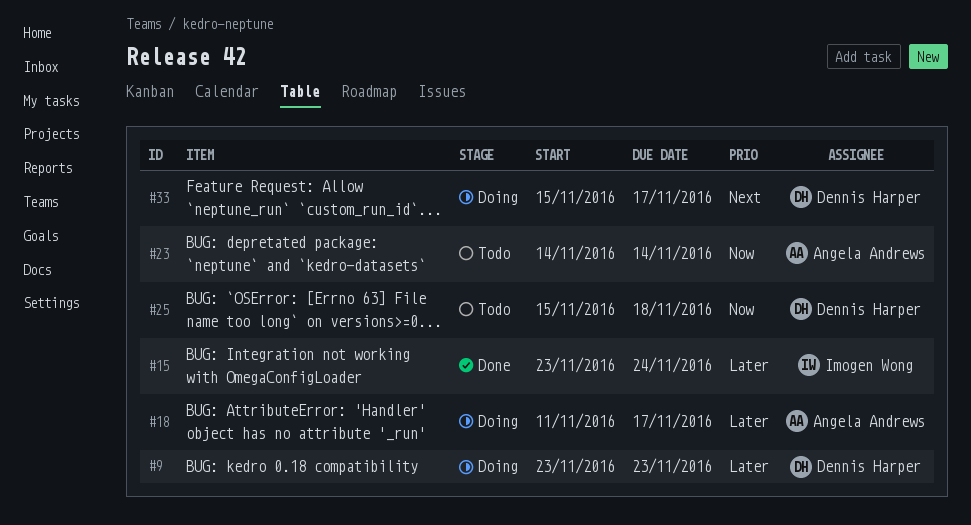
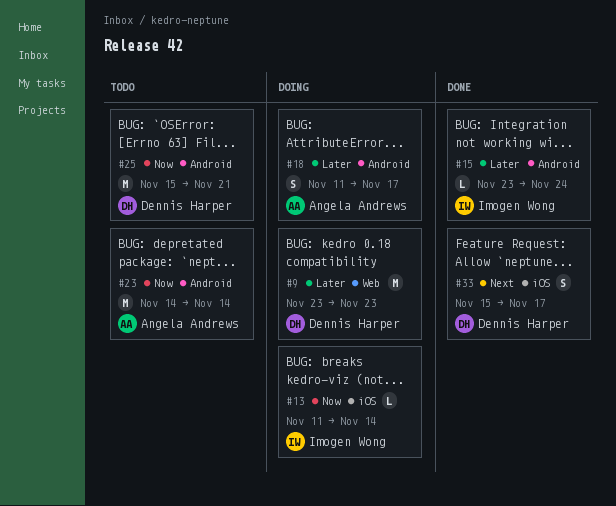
#13: none -> present
#25, due: Nov 18 -> Nov 21
#33, status: Doing -> Done

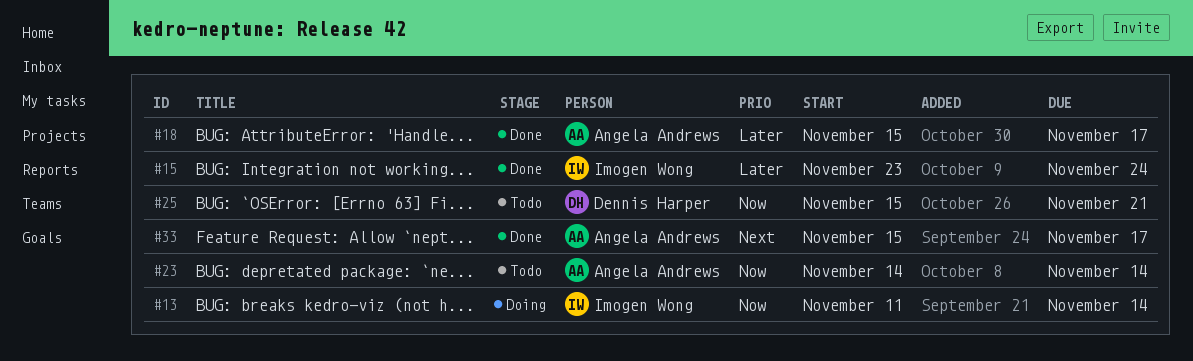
#9: present -> none
#18, status: Doing -> Done
#18, start: Nov 11 -> Nov 15
#33, owner: Dennis Harper -> Angela Andrews

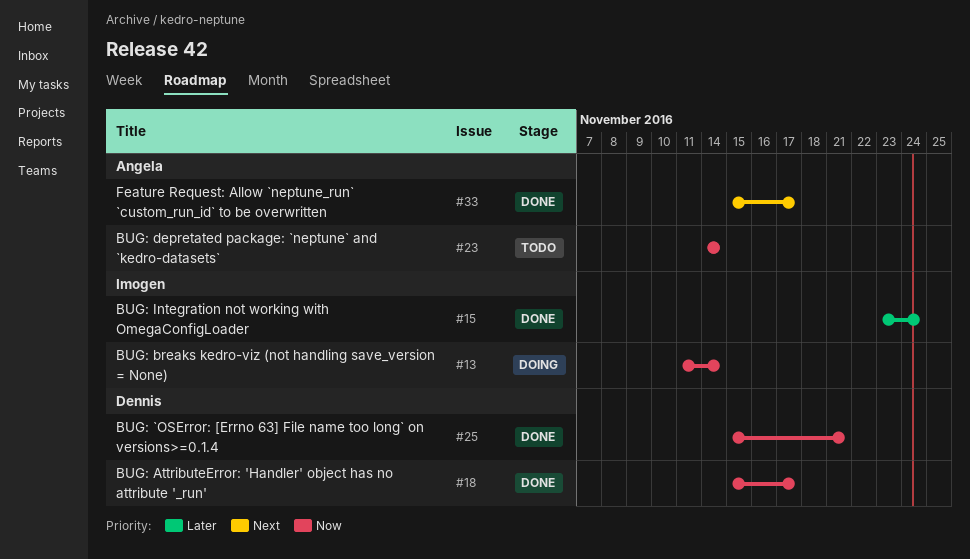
#18, owner: Angela Andrews -> Dennis Harper
#18, priority: Later -> Now
#25, status: Todo -> Done

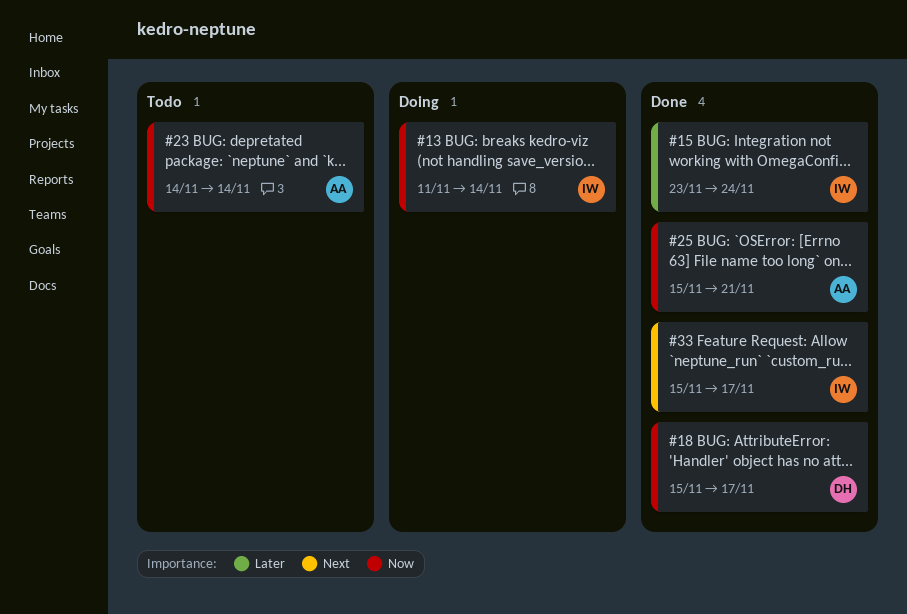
#25, owner: Dennis -> Angela
#33, owner: Angela -> Imogen

